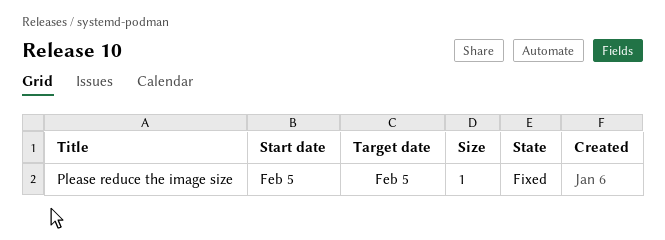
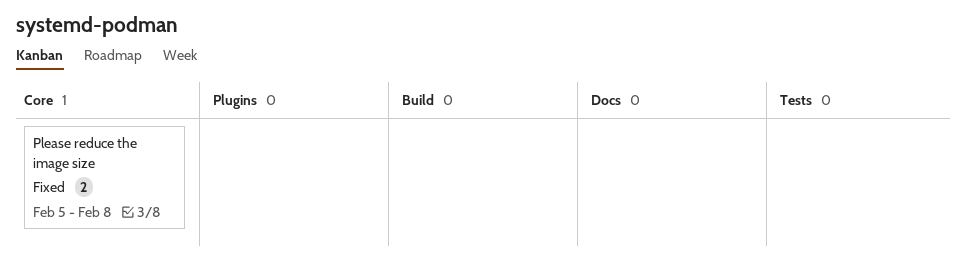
Please reduce the image size, estimate: 1 -> 2
Please reduce the image size, due: Feb 5 -> Feb 8

